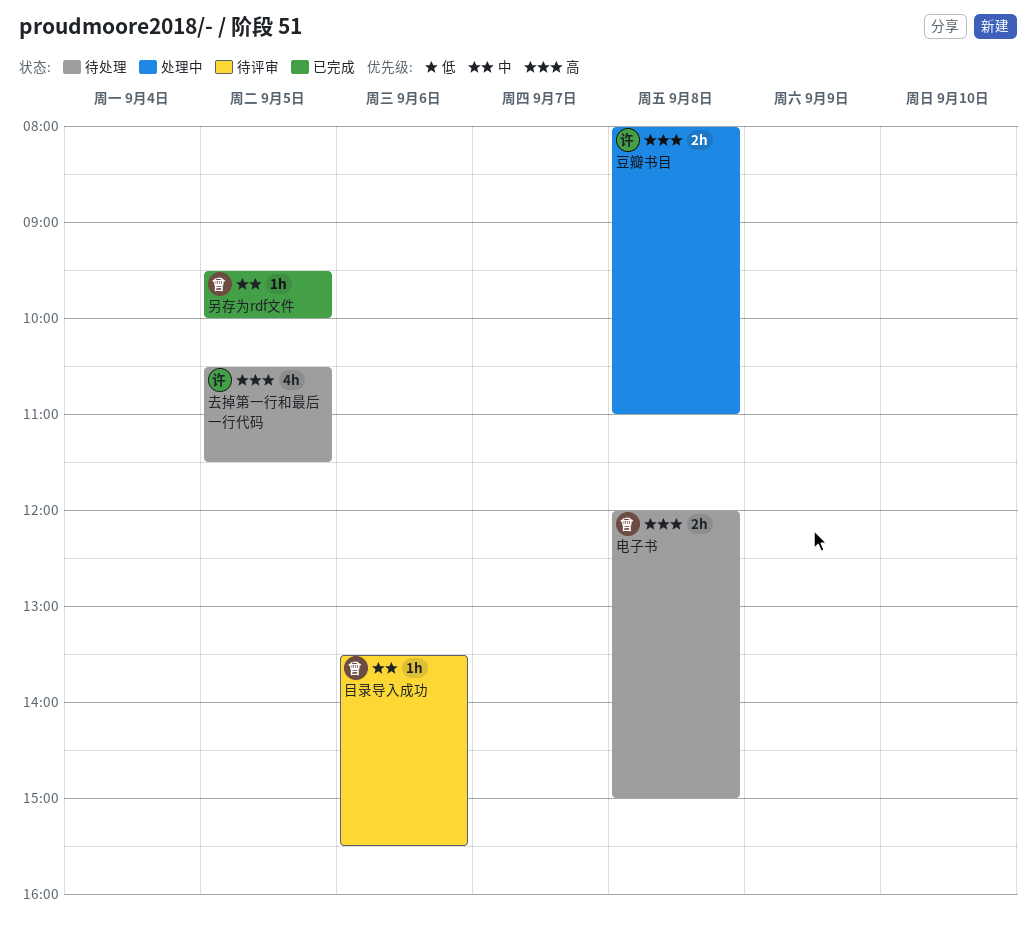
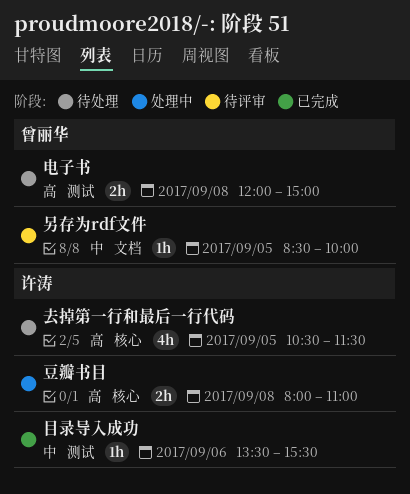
另存为rdf文件, status: 已完成 -> 待评审
另存为rdf文件, begins: 09:30 -> 08:30
目录导入成功, status: 待评审 -> 已完成
目录导入成功, owner: 曾丽华 -> 许涛

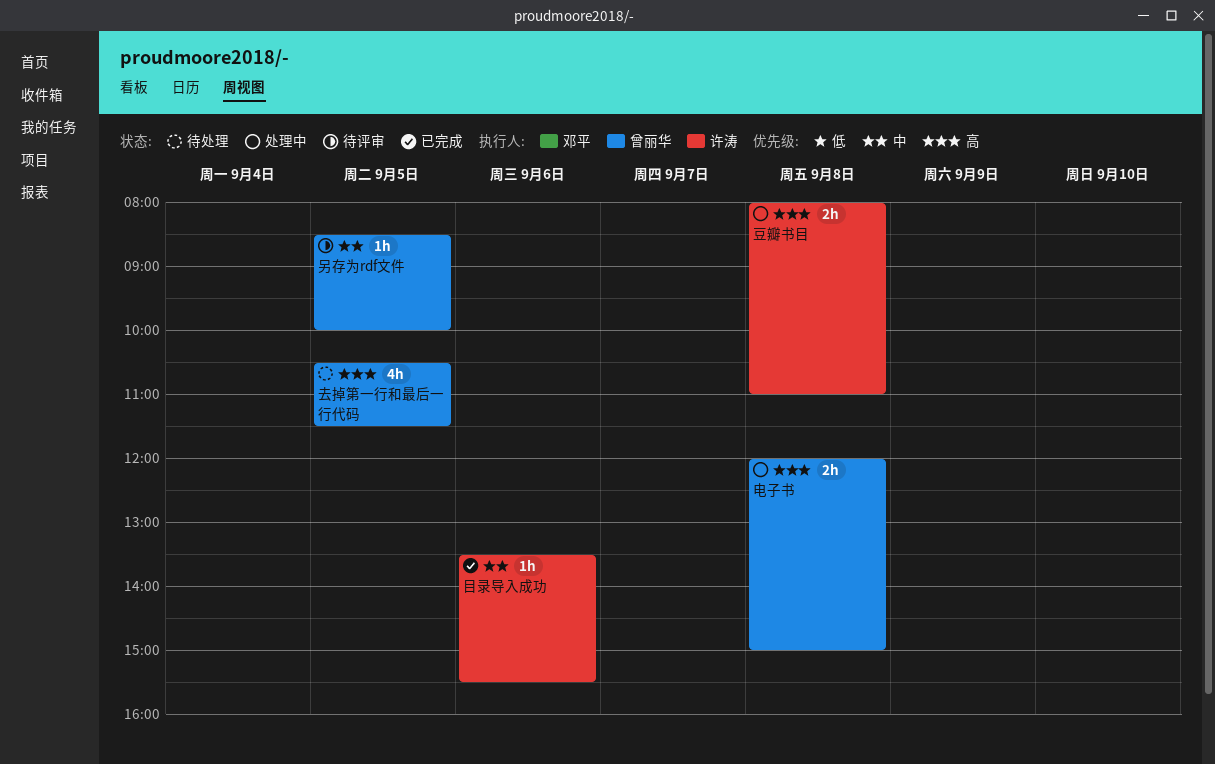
去掉第一行和最后一行代码, owner: 许涛 -> 曾丽华
电子书, status: 待处理 -> 处理中

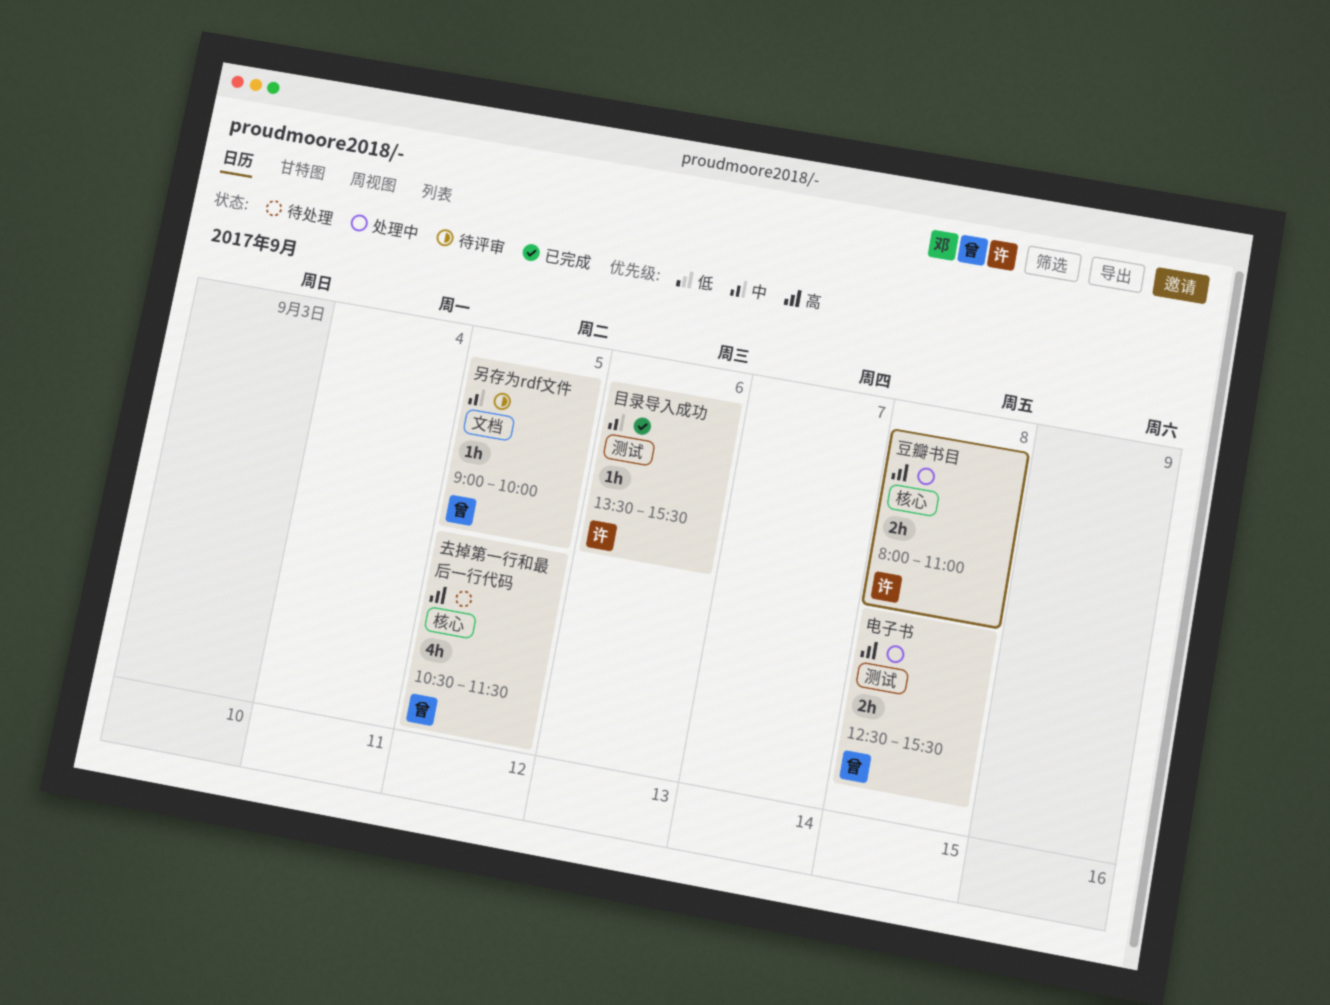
另存为rdf文件, begins: 08:30 -> 09:00
电子书, begins: 12:00 -> 12:30
电子书, ends: 15:00 -> 15:30

